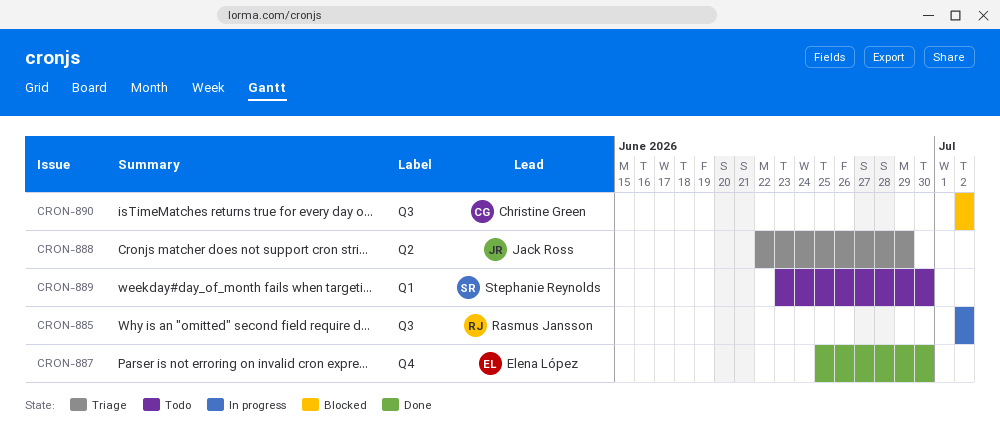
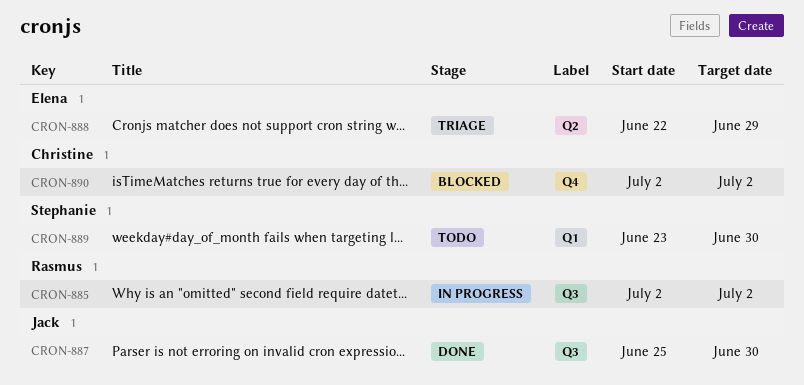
CRON-887, owner: Elena López -> Jack Ross
CRON-887, label: Q4 -> Q3
CRON-888, owner: Jack Ross -> Elena López
CRON-890, label: Q3 -> Q4

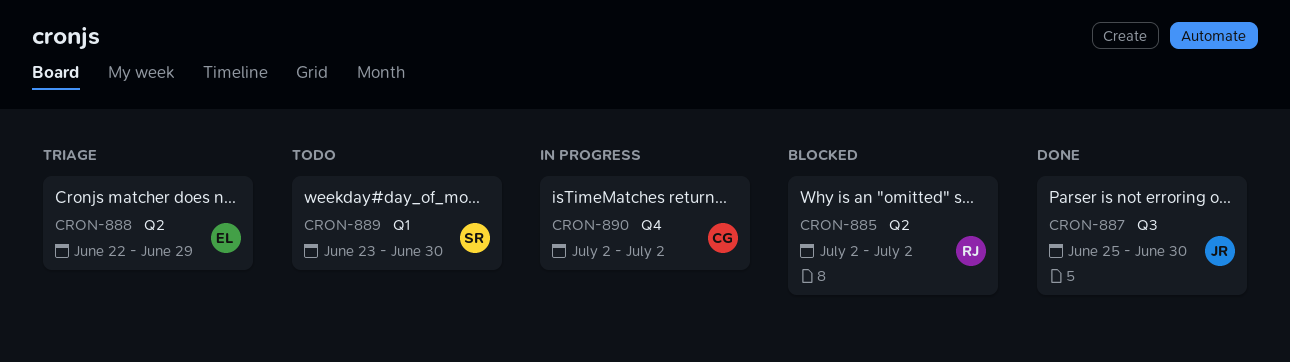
CRON-885, status: In progress -> Blocked
CRON-885, label: Q3 -> Q2
CRON-890, status: Blocked -> In progress

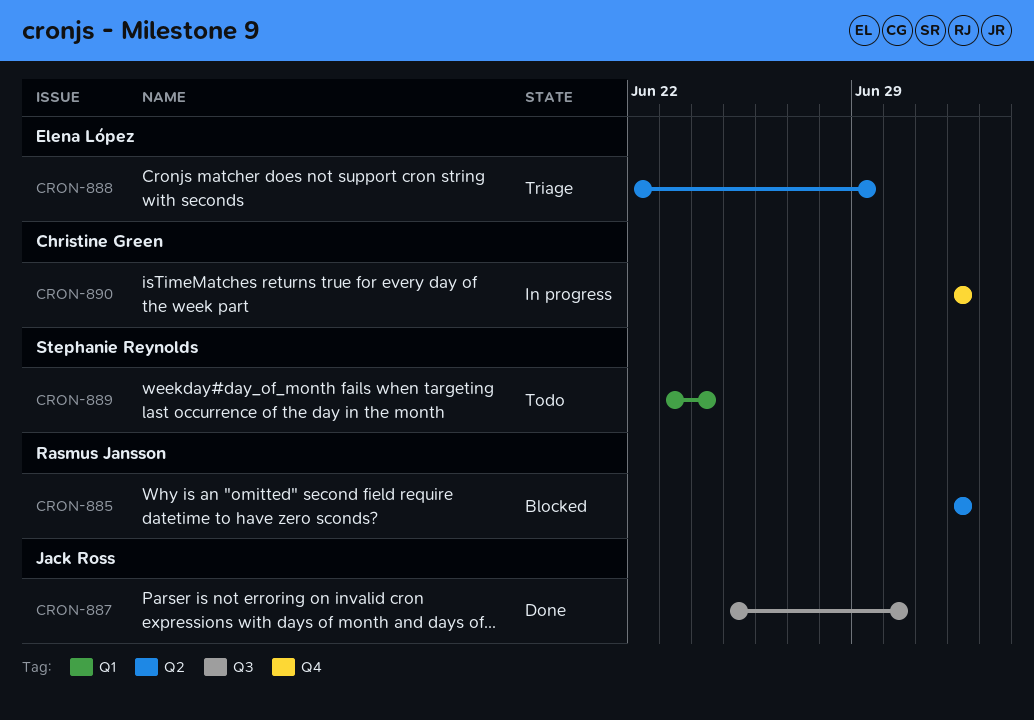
CRON-889, due: Jun 30 -> Jun 24

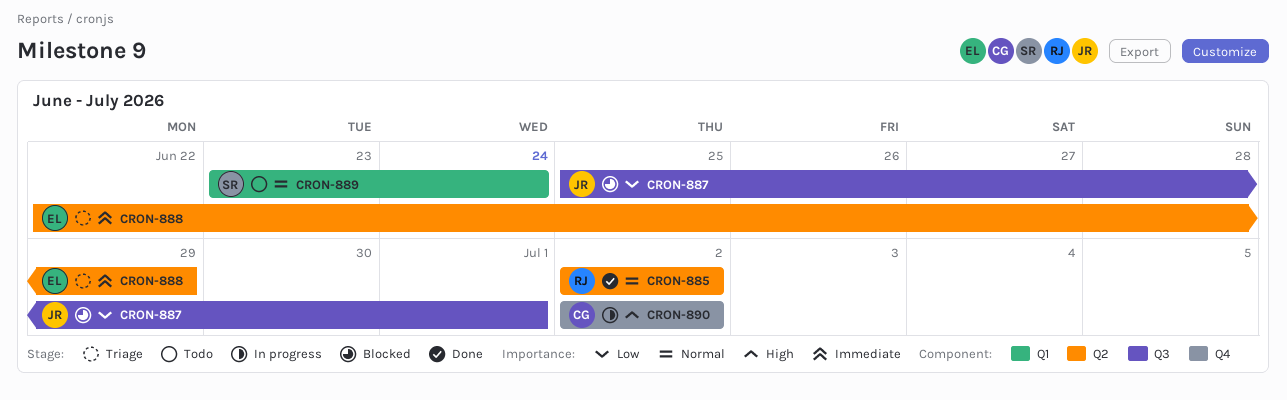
CRON-885, status: Blocked -> Done
CRON-887, status: Done -> Blocked
CRON-887, due: Jun 30 -> Jul 1

